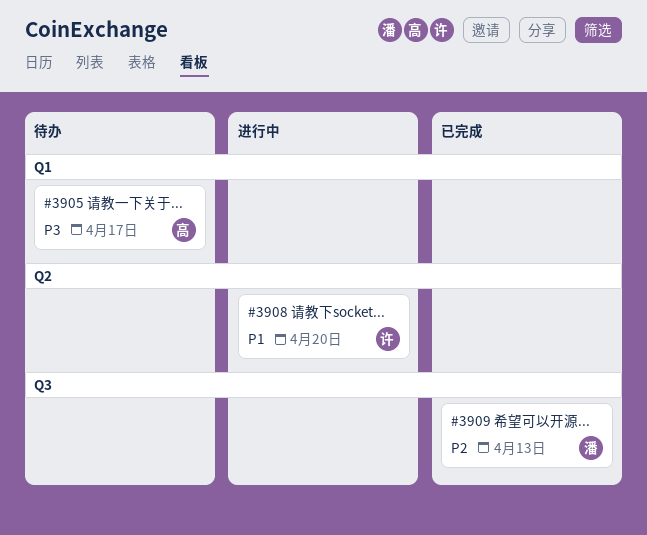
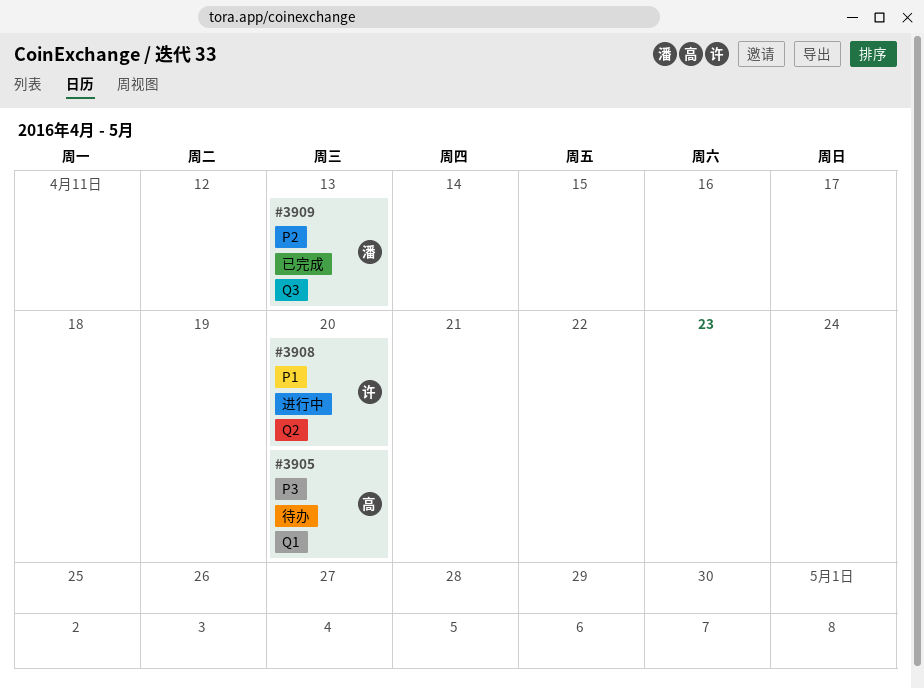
#3905, due: Apr 17 -> Apr 20

